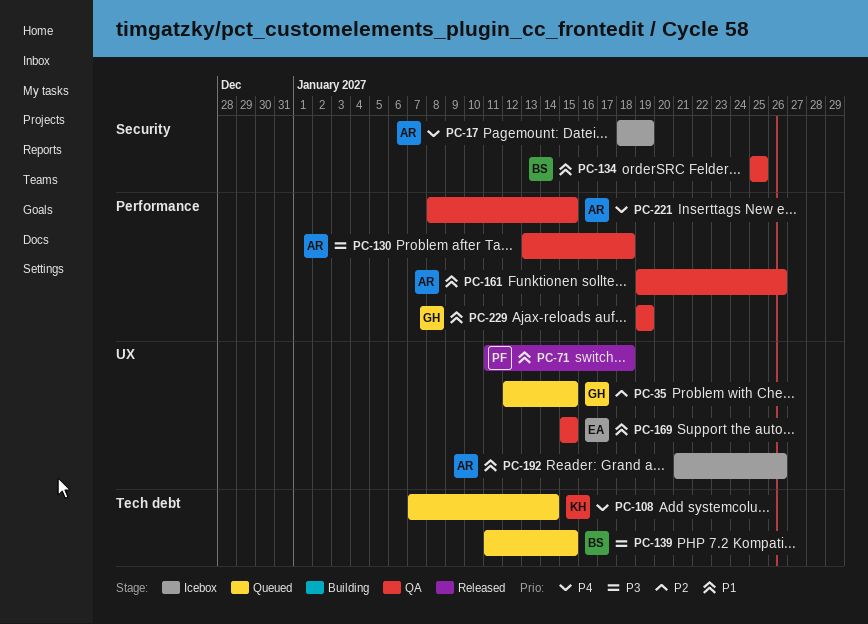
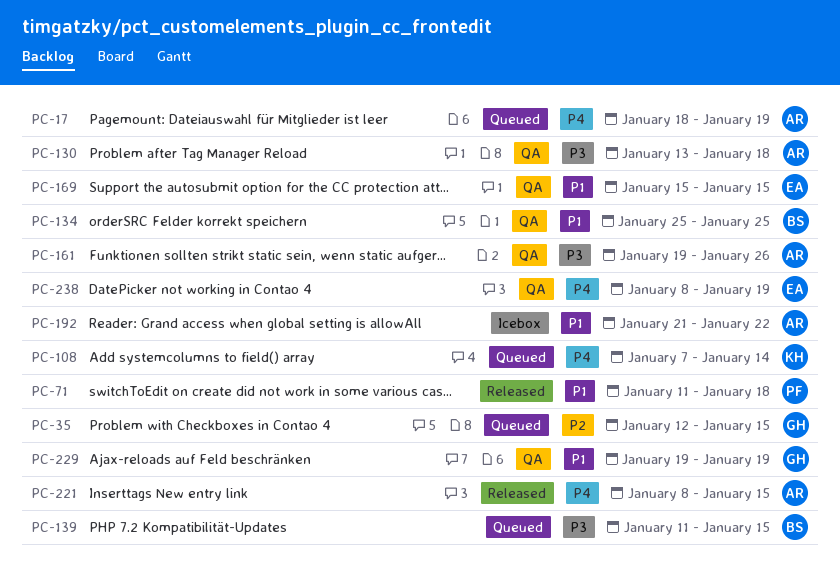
PC-17, status: Icebox -> Queued
PC-161, priority: P1 -> P3
PC-192, due: Jan 26 -> Jan 22
PC-221, status: QA -> Released
PC-238: none -> present

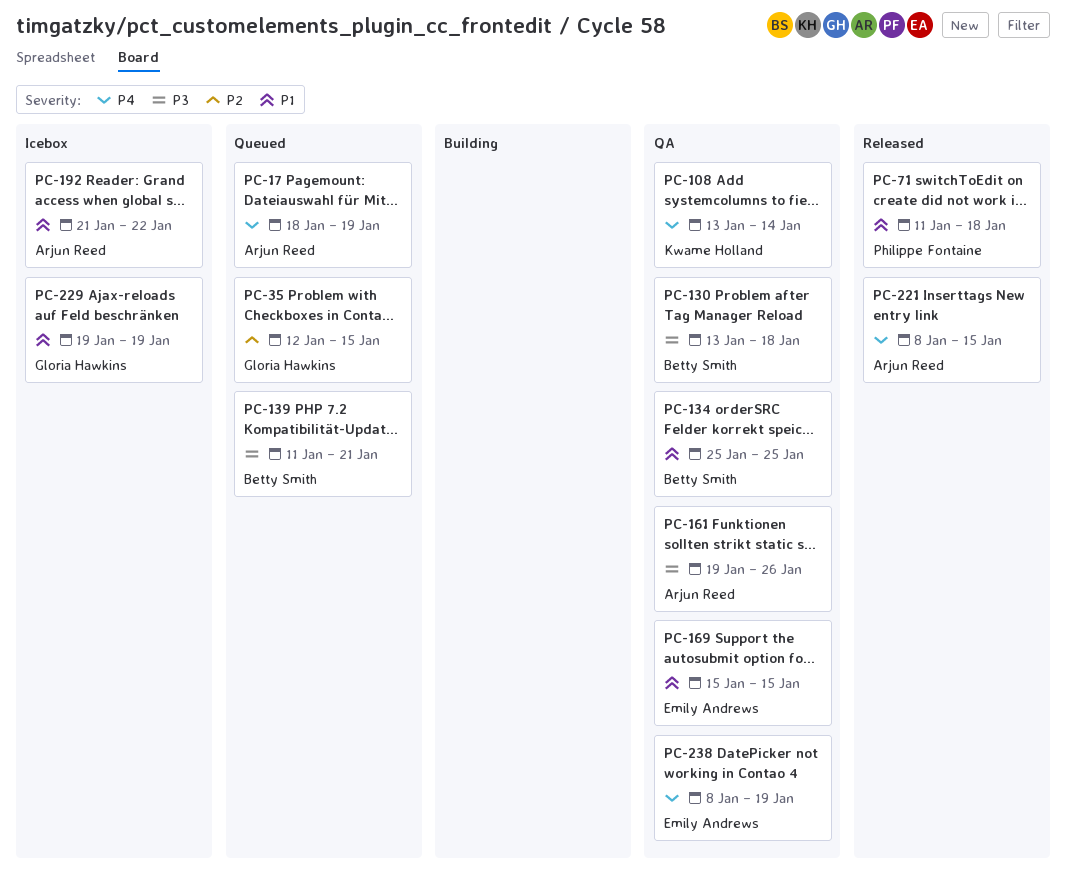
PC-108, status: Queued -> QA
PC-108, start: Jan 7 -> Jan 13
PC-130, owner: Arjun Reed -> Betty Smith
PC-139, due: Jan 15 -> Jan 21
PC-229, status: QA -> Icebox

